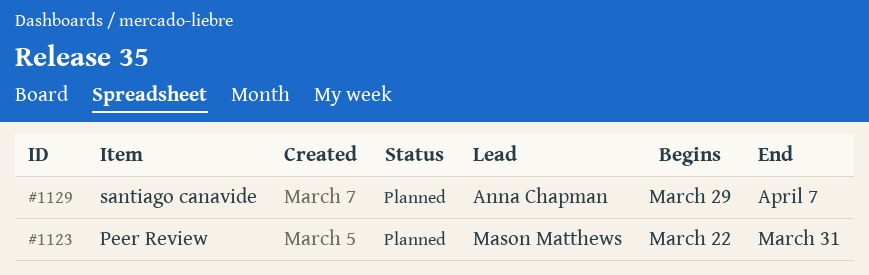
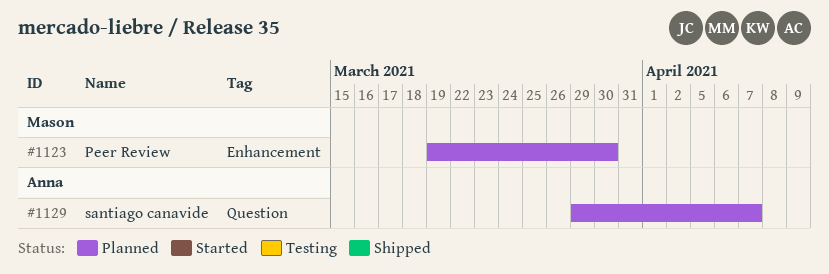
#1123, start: Mar 22 -> Mar 19
#1123, due: Mar 31 -> Mar 30

